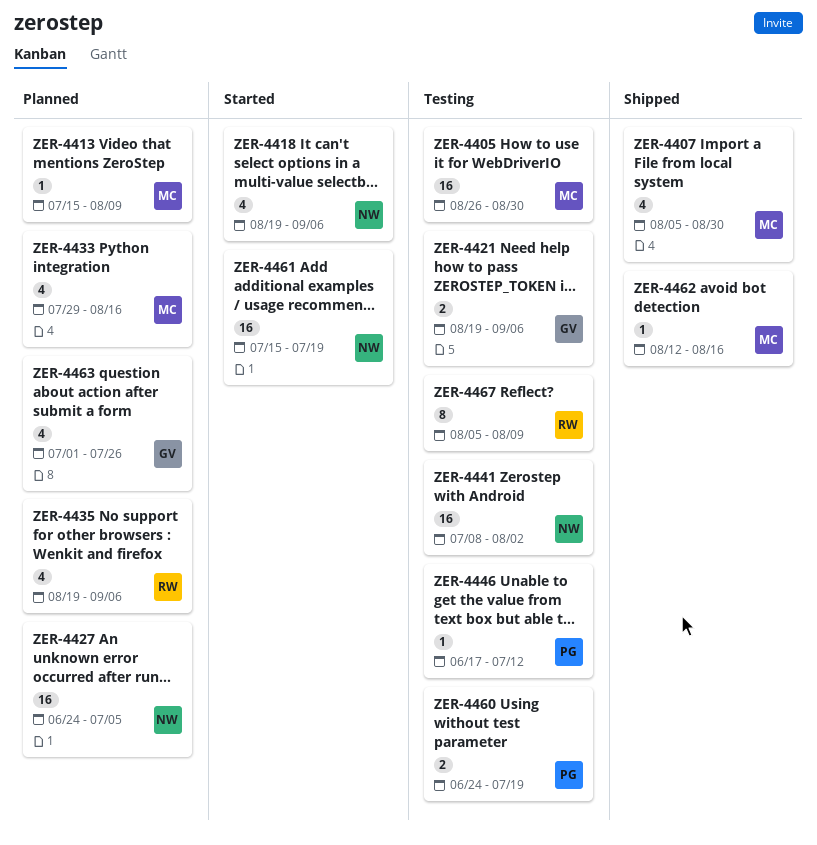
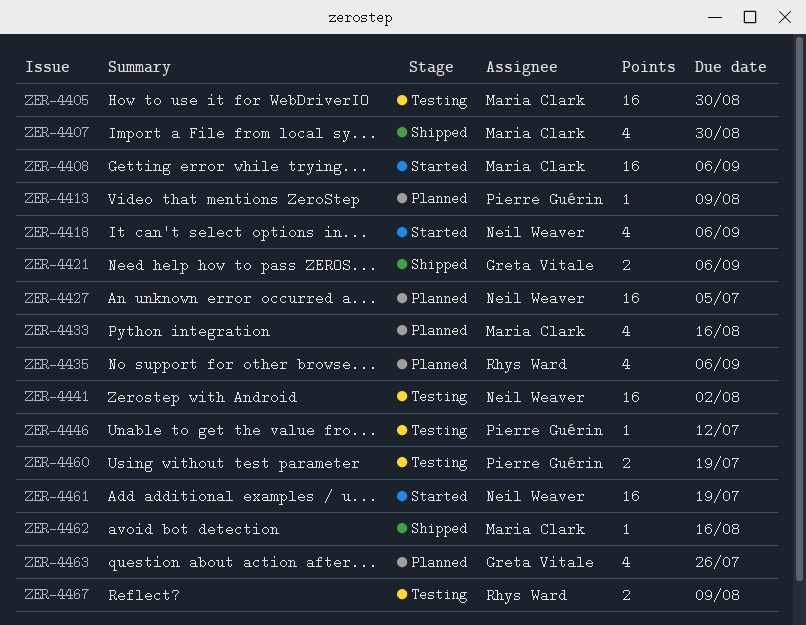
ZER-4408: none -> present
ZER-4413, owner: Maria Clark -> Pierre Guérin
ZER-4421, status: Testing -> Shipped
ZER-4467, estimate: 8 -> 2

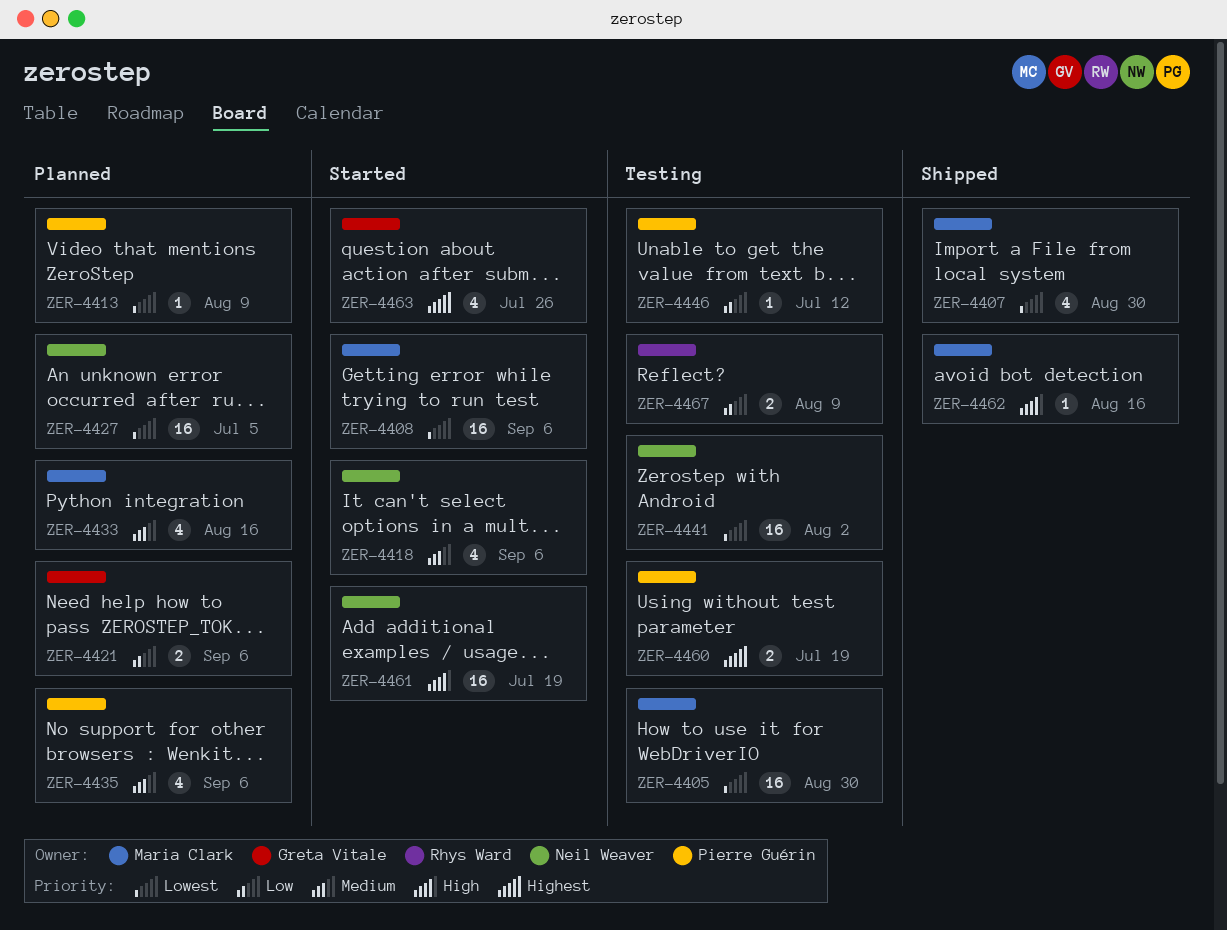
ZER-4421, status: Shipped -> Planned
ZER-4435, owner: Rhys Ward -> Pierre Guérin
ZER-4463, status: Planned -> Started

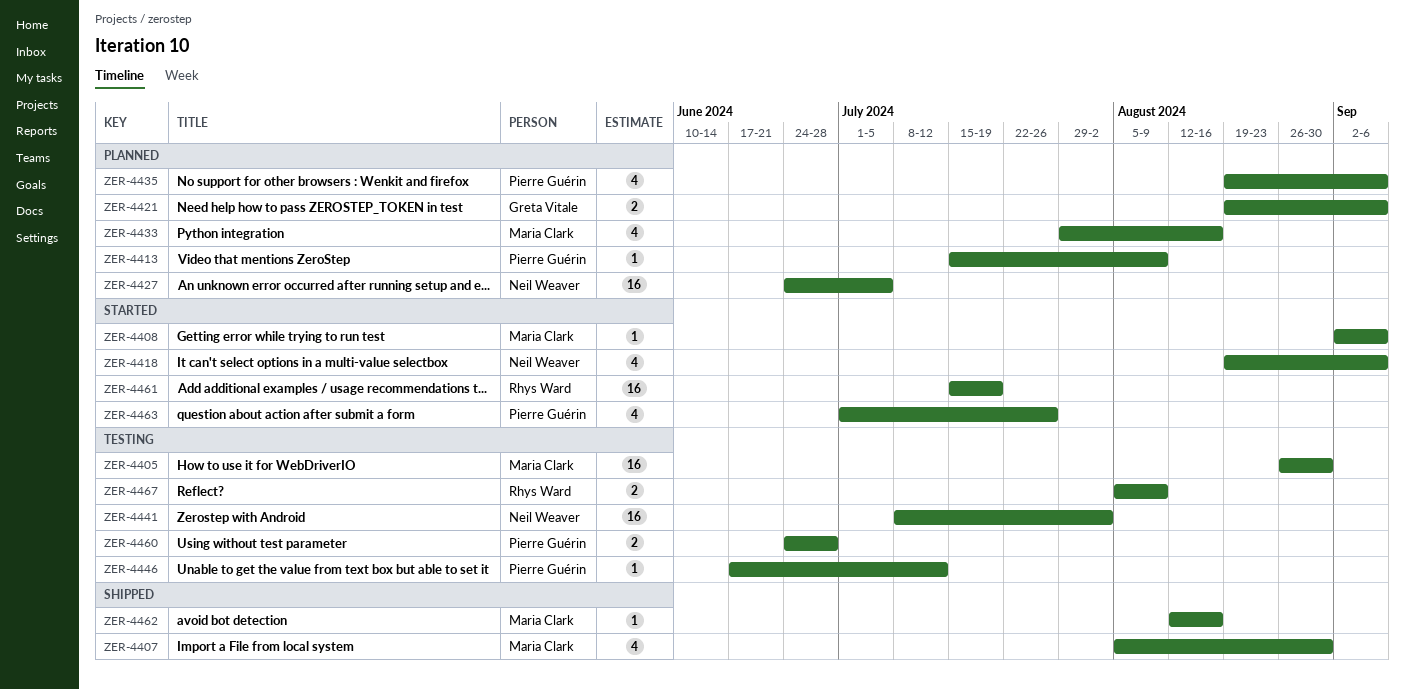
ZER-4408, estimate: 16 -> 1
ZER-4460, due: Jul 19 -> Jun 28
ZER-4461, owner: Neil Weaver -> Rhys Ward
ZER-4463, owner: Greta Vitale -> Pierre Guérin

